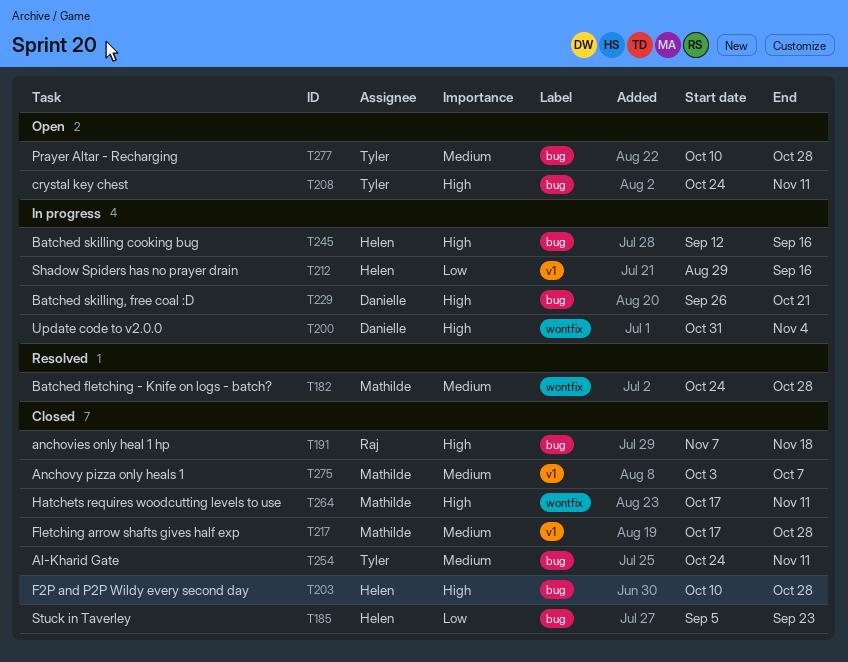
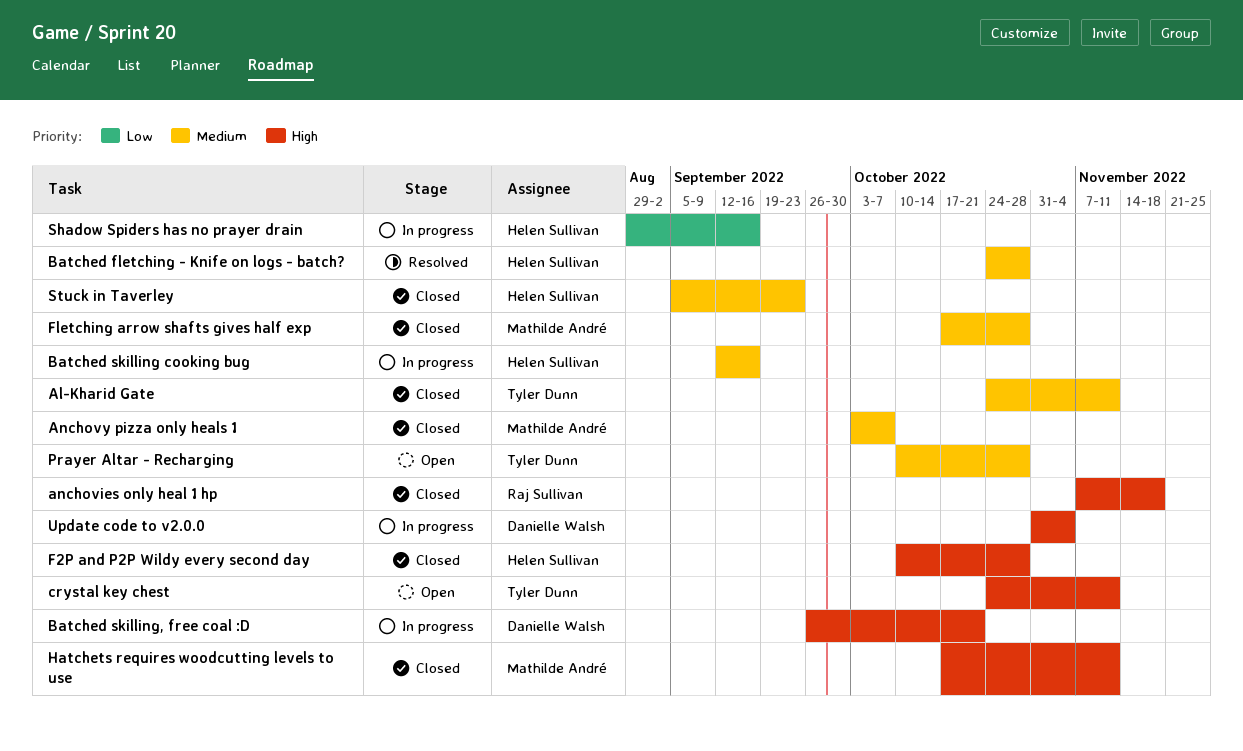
Batched fletching - Knife on logs - batch?, owner: Mathilde André -> Helen Sullivan
Batched skilling cooking bug, priority: High -> Medium
Stuck in Taverley, priority: Low -> Medium

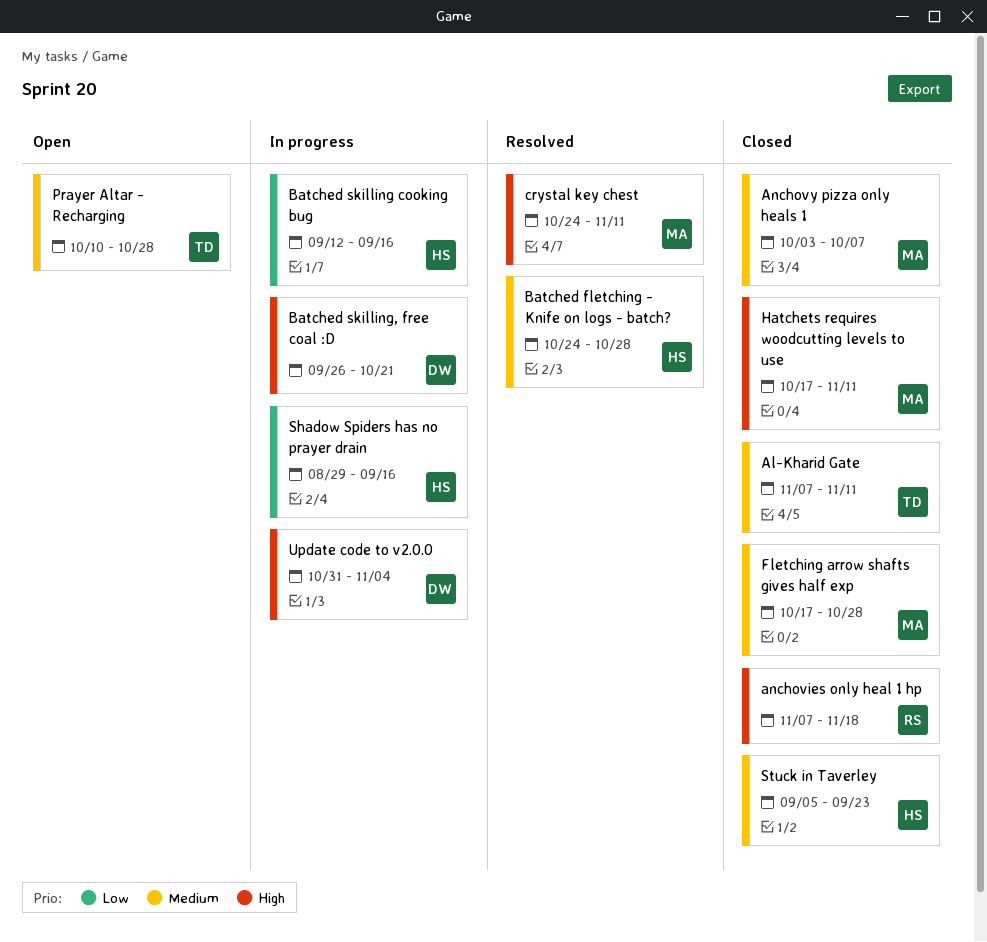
Al-Kharid Gate, start: Oct 24 -> Nov 7
Batched skilling cooking bug, priority: Medium -> Low
crystal key chest, status: Open -> Resolved
crystal key chest, owner: Tyler Dunn -> Mathilde André
F2P and P2P Wildy every second day: present -> none

